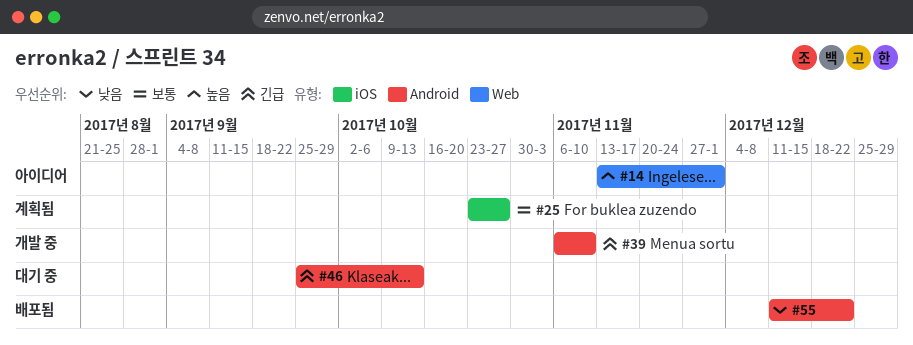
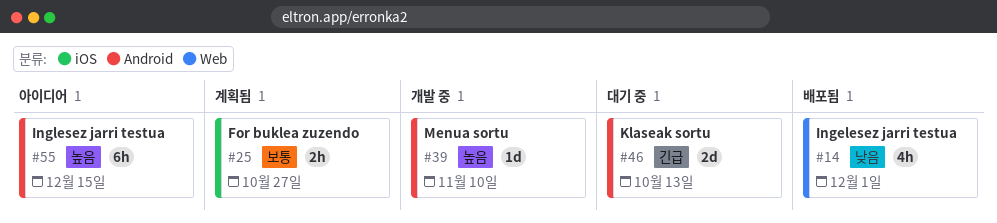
#14, status: 아이디어 -> 배포됨
#14, priority: 높음 -> 낮음
#39, priority: 긴급 -> 높음
#55, status: 배포됨 -> 아이디어
#55, priority: 낮음 -> 높음
#55, due: Dec 22 -> Dec 15

